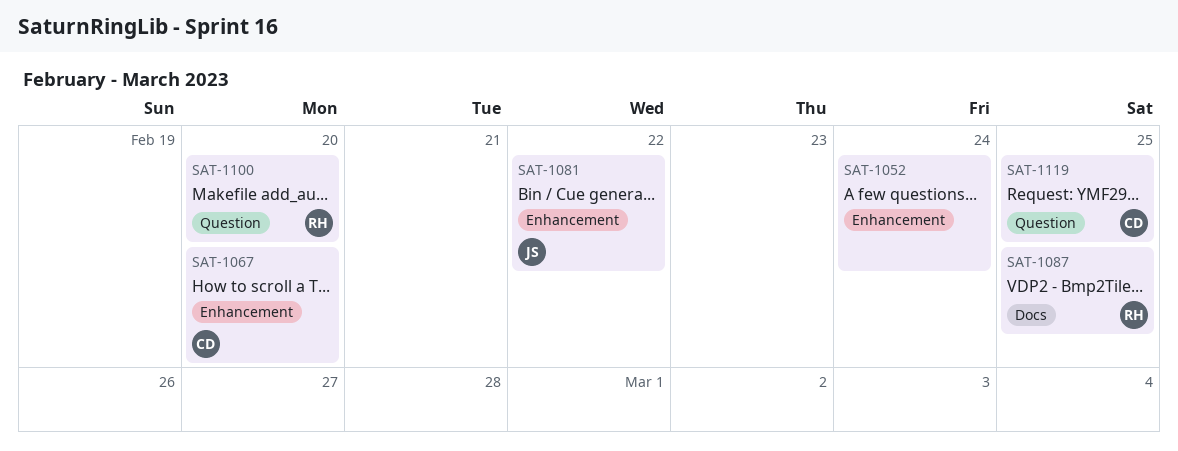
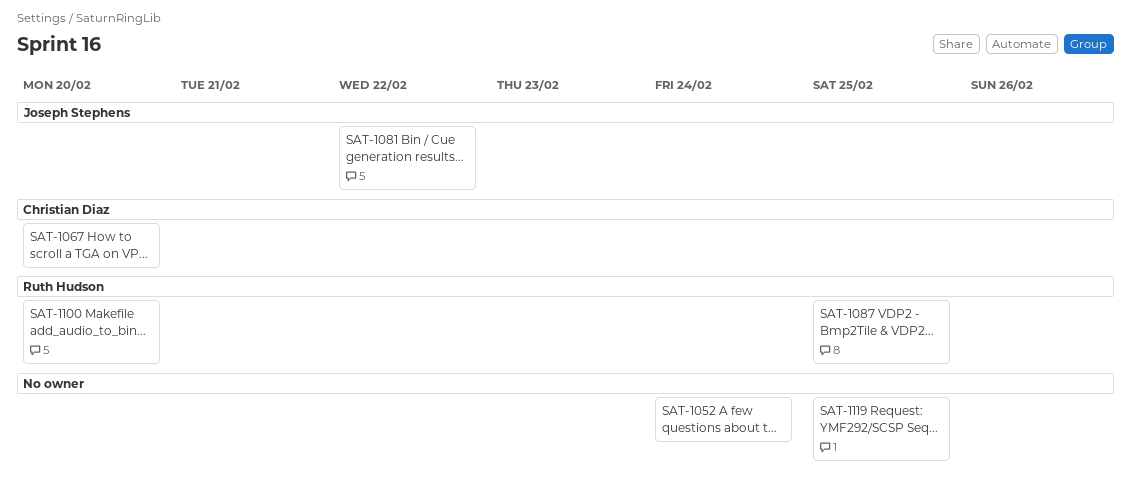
SAT-1119, owner: Christian Diaz -> none

